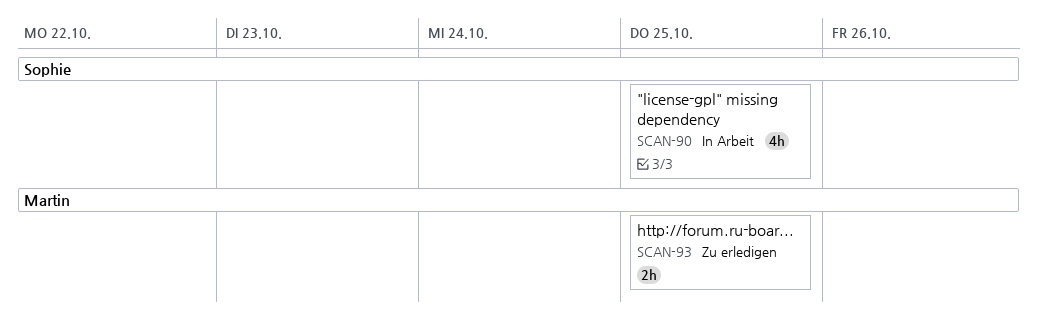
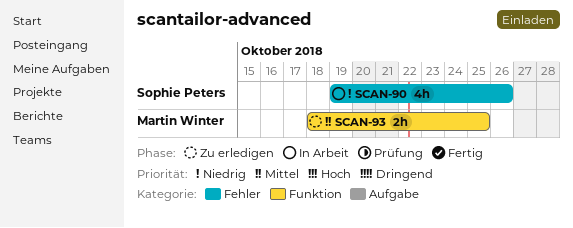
SCAN-90, due: Oct 25 -> Oct 26

